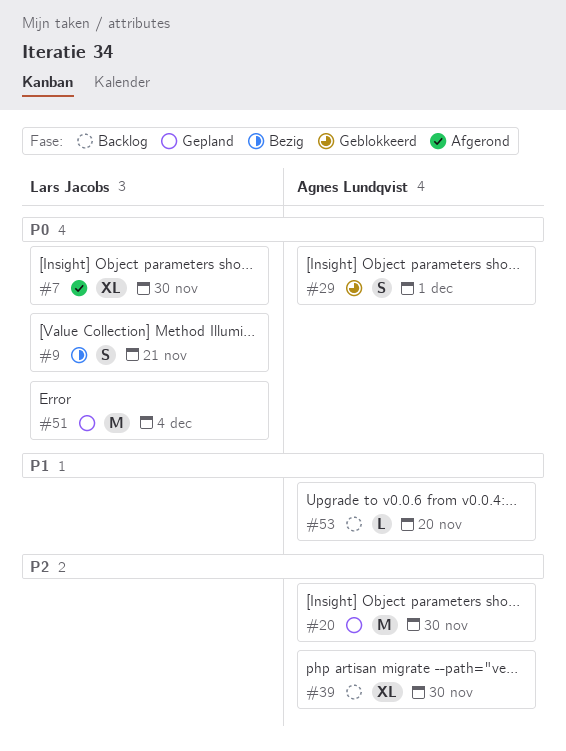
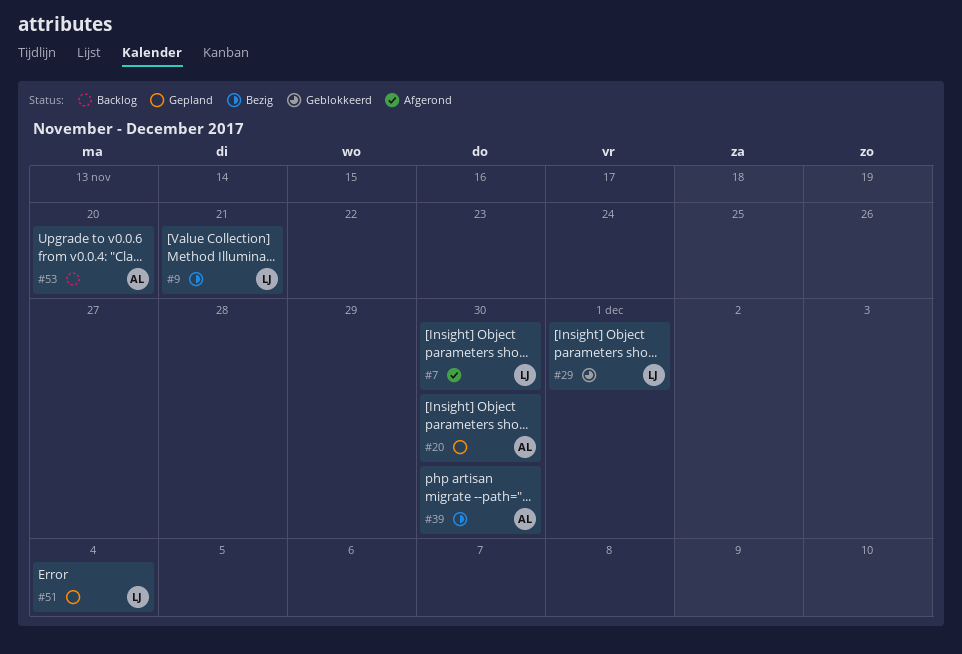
#29, owner: Agnes Lundqvist -> Lars Jacobs
#39, status: Backlog -> Bezig

